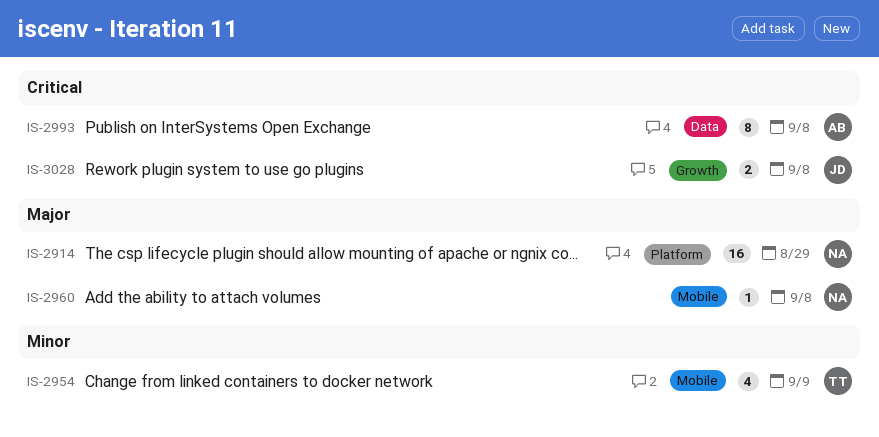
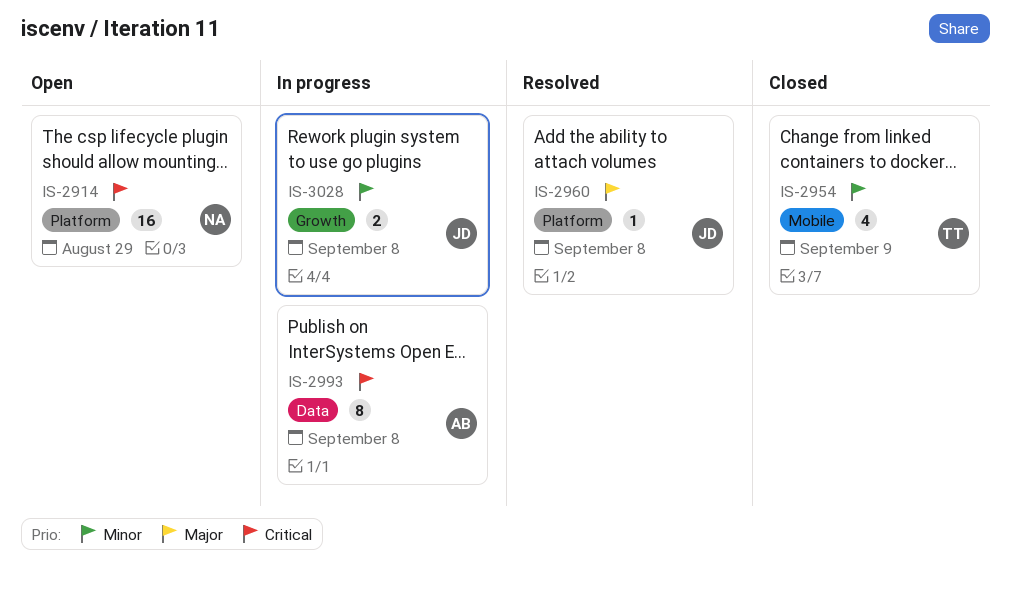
IS-2914, priority: Major -> Critical
IS-2960, owner: NA -> JD
IS-2960, label: Mobile -> Platform
IS-3028, priority: Critical -> Minor

